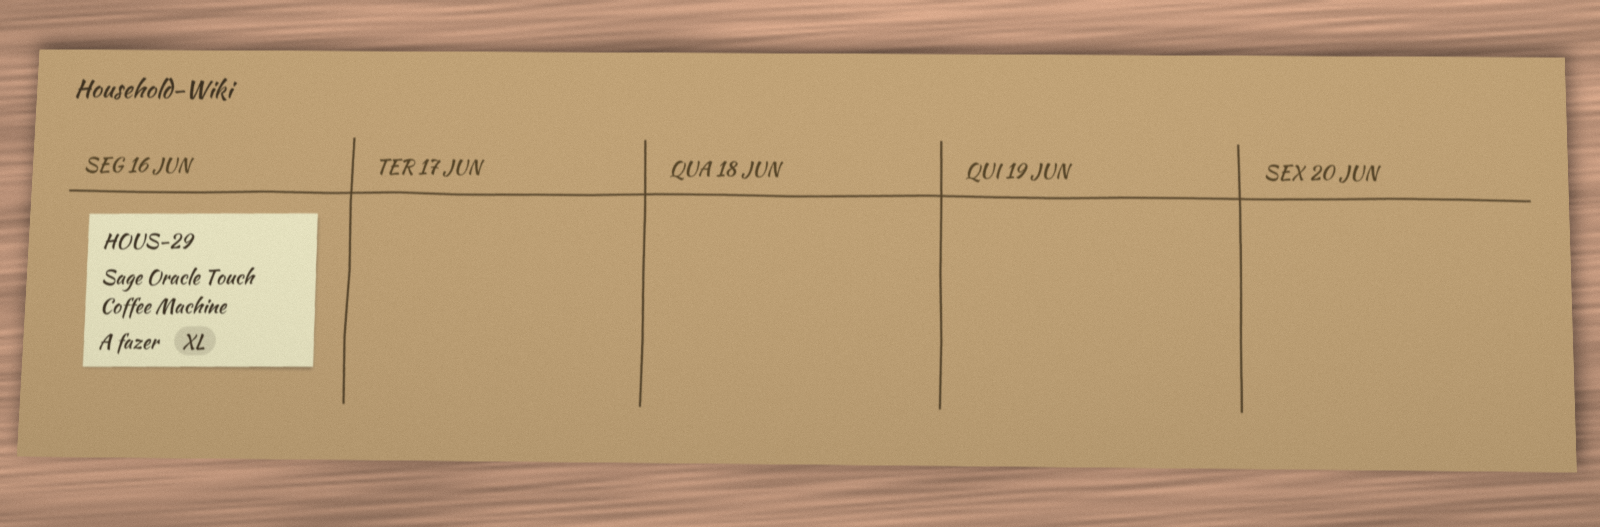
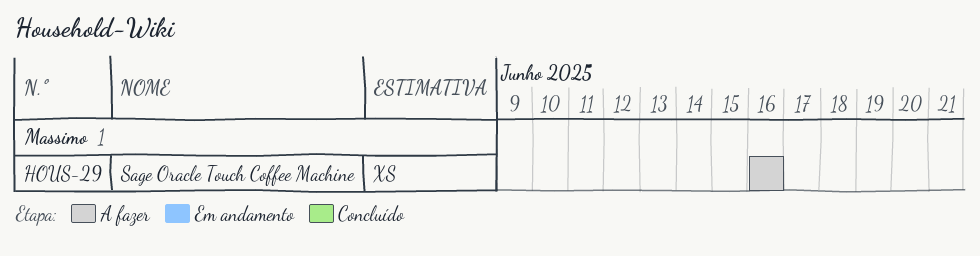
HOUS-29, estimate: XL -> XS

